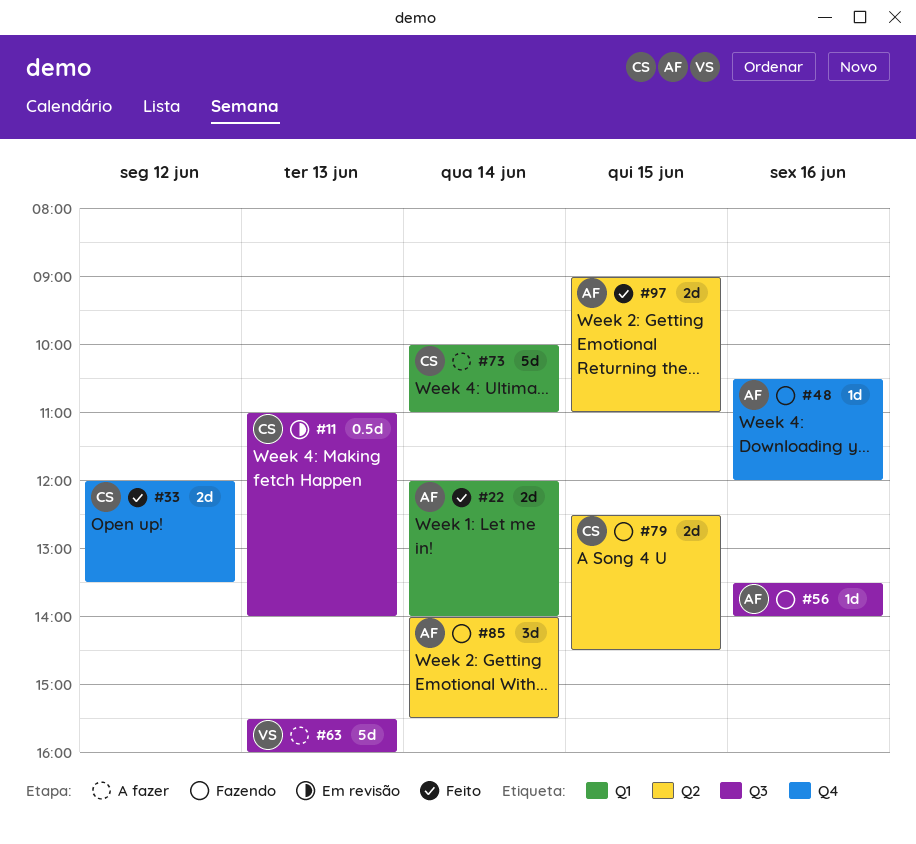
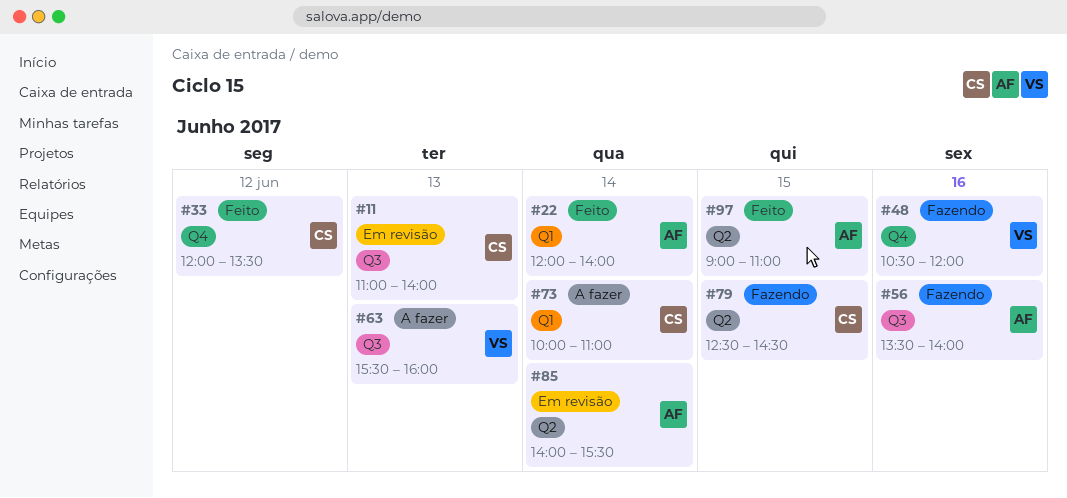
#48, owner: AF -> VS
#85, status: Fazendo -> Em revisão

